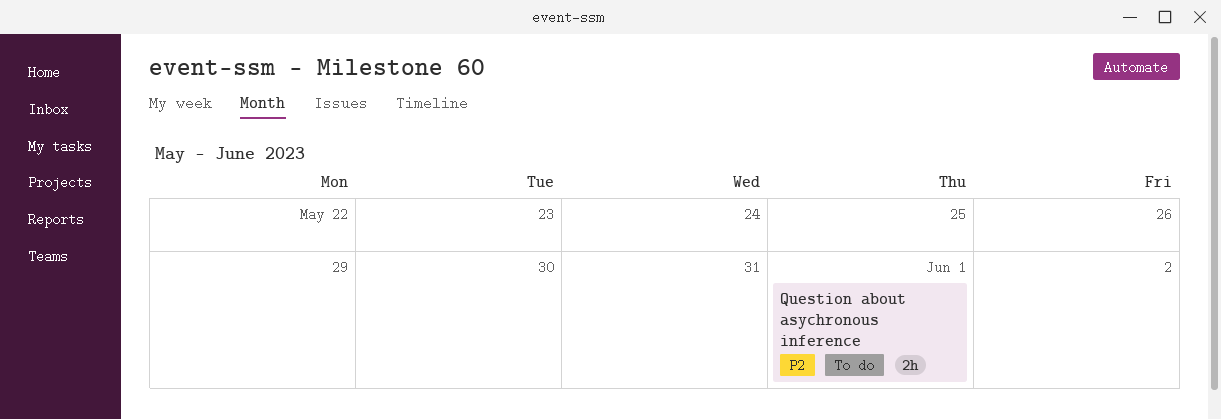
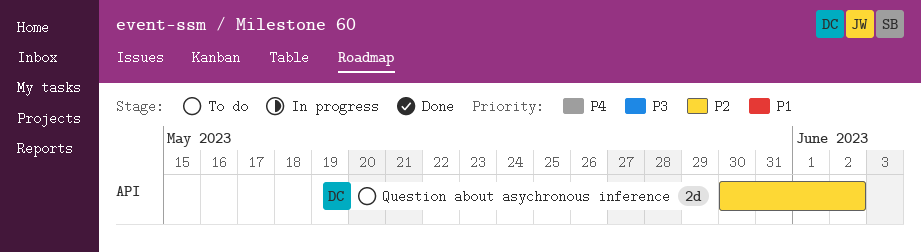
Question about asychronous inference, estimate: 2h -> 2d
Question about asychronous inference, due: Jun 1 -> Jun 2

